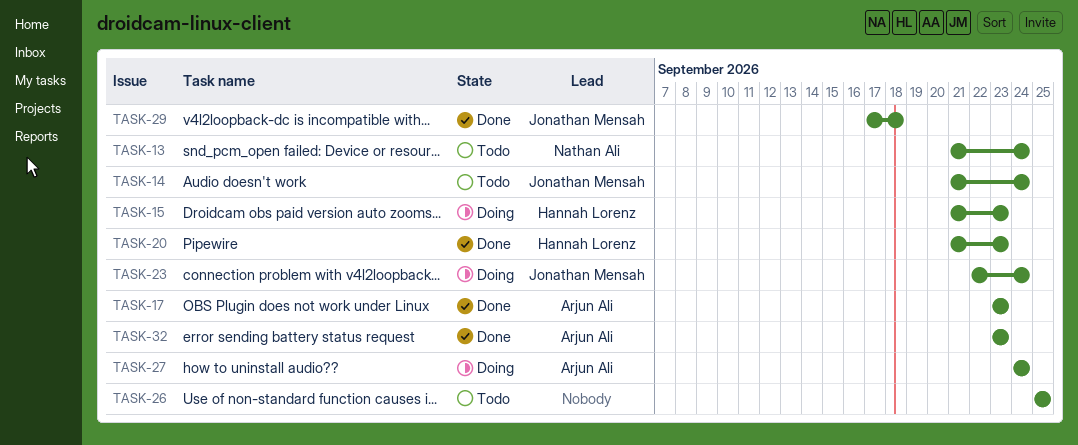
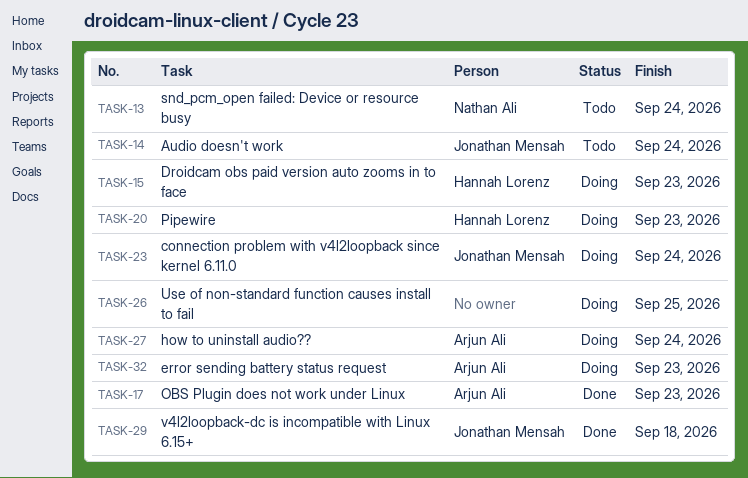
TASK-20, status: Done -> Doing
TASK-26, status: Todo -> Doing
TASK-32, status: Done -> Doing

